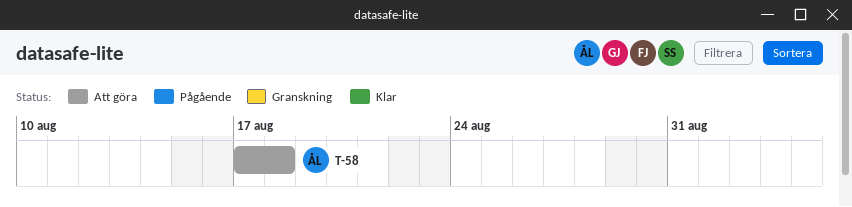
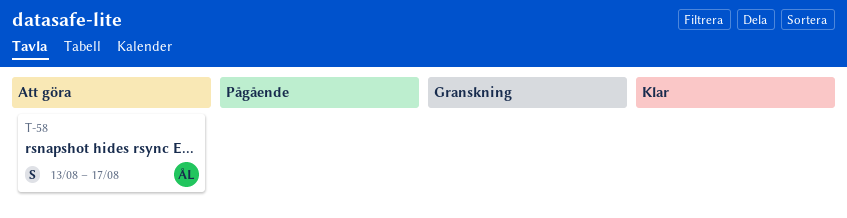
T-58, start: Aug 17 -> Aug 13
T-58, due: Aug 18 -> Aug 17

